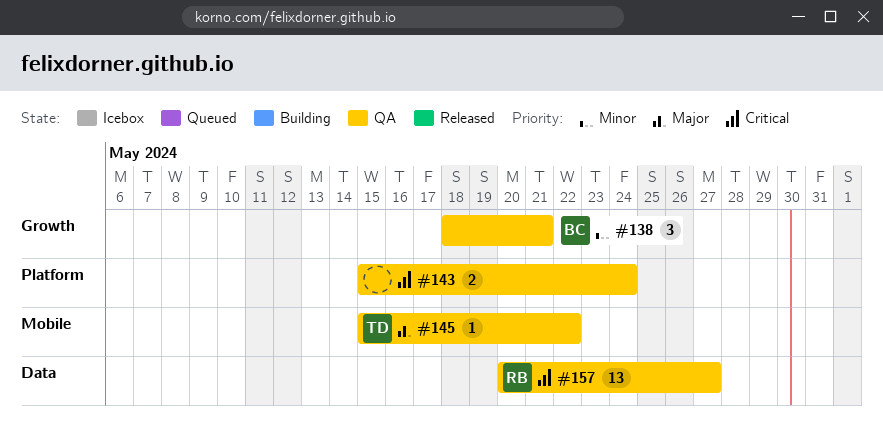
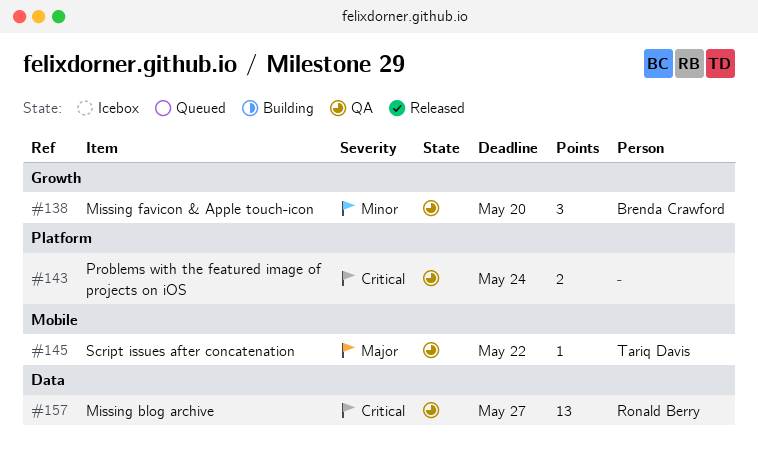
#138, due: May 21 -> May 20

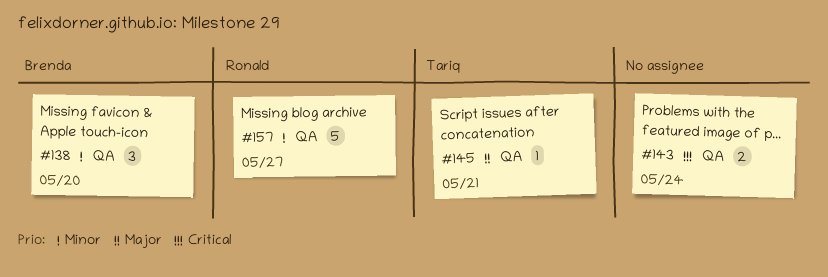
#145, due: May 22 -> May 21
#157, priority: Critical -> Minor
#157, estimate: 13 -> 5

